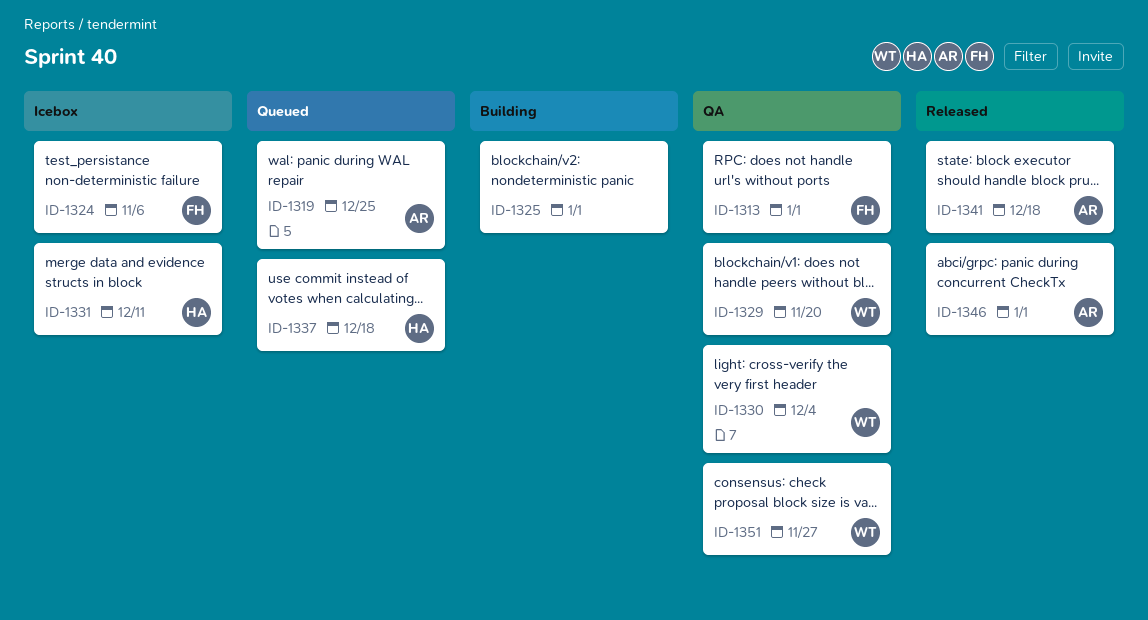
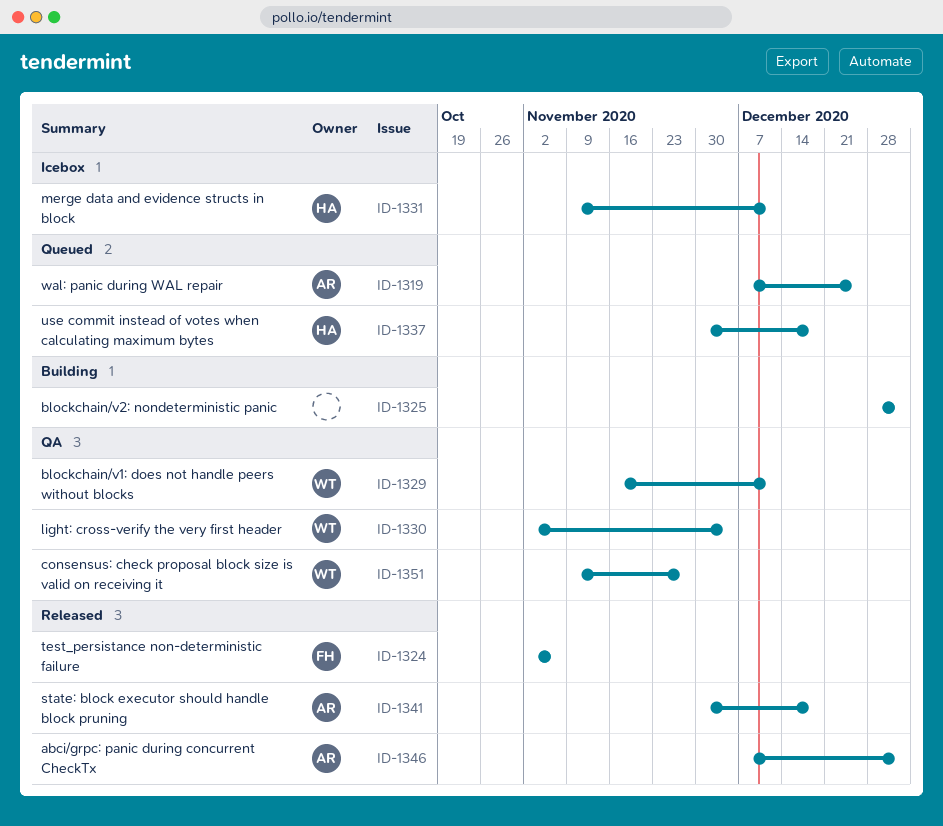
ID-1313: present -> none
ID-1324, status: Icebox -> Released
ID-1329, due: Nov 20 -> Dec 11

